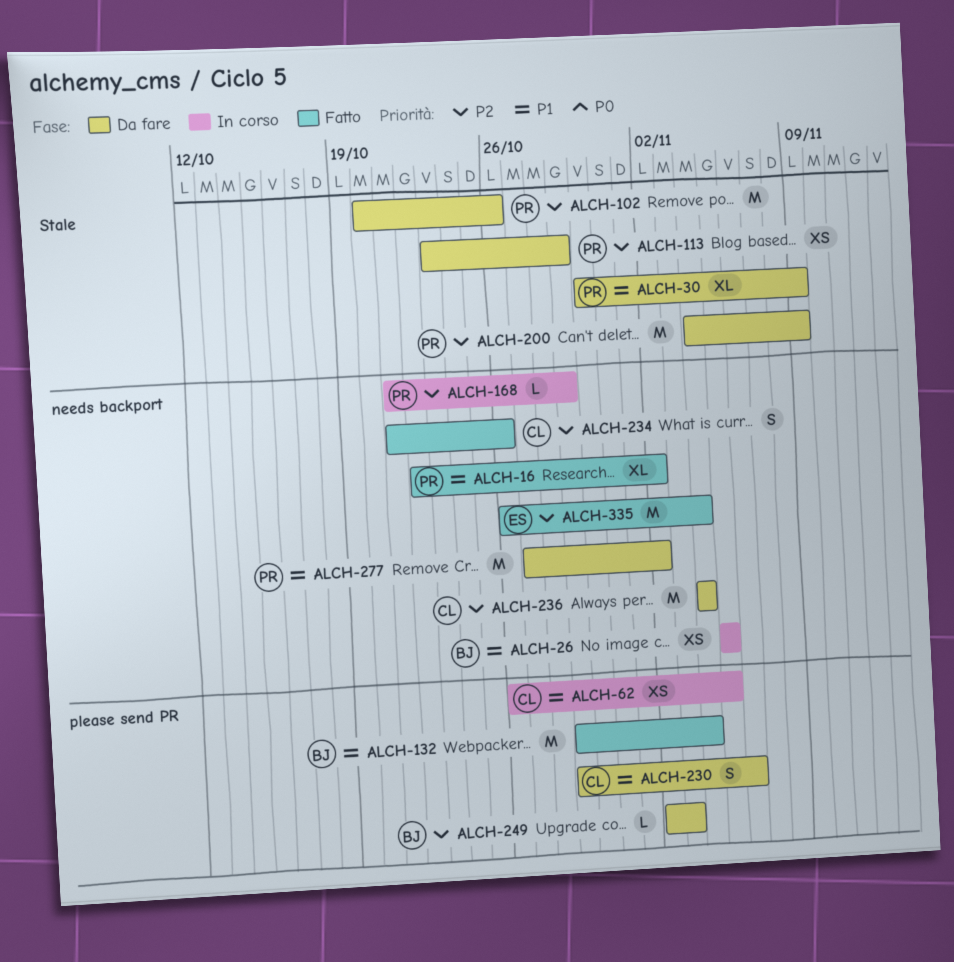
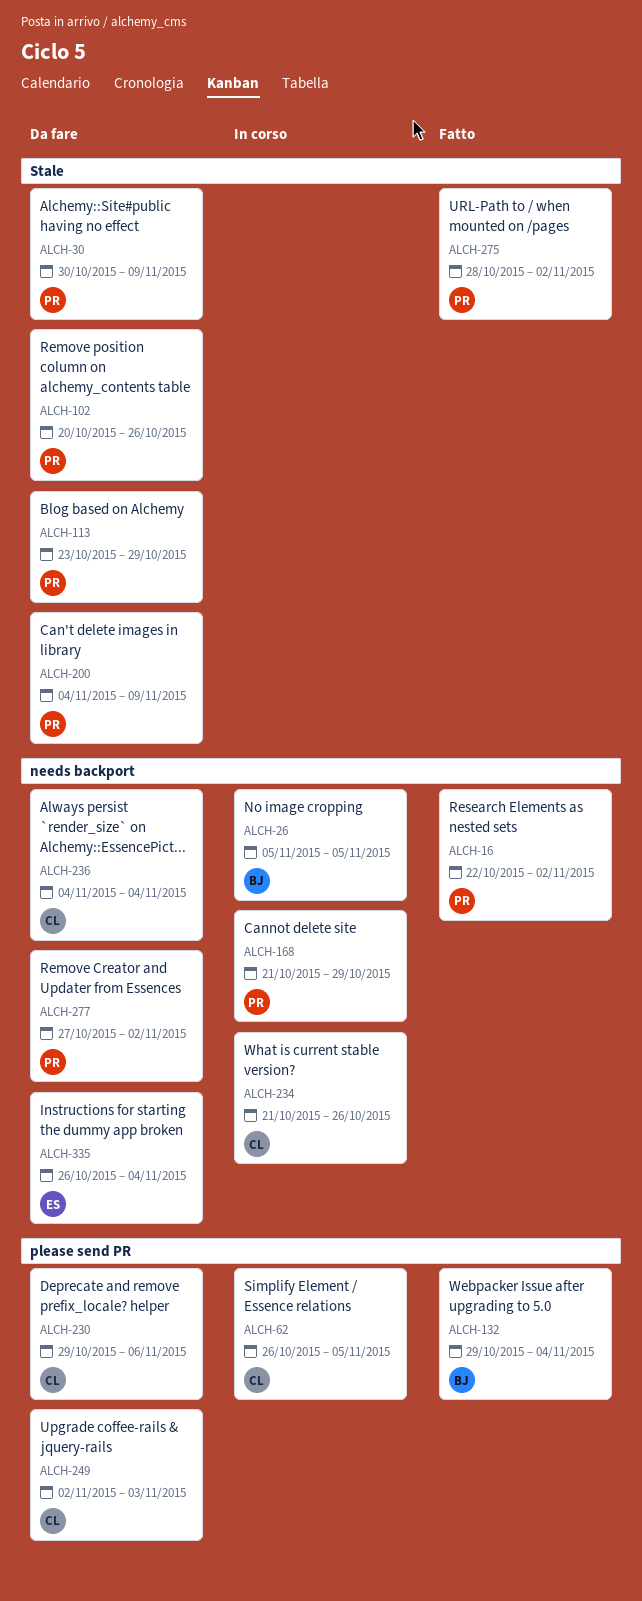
ALCH-234, status: Fatto -> In corso
ALCH-249, owner: BJ -> CL
ALCH-275: none -> present
ALCH-335, status: Fatto -> Da fare

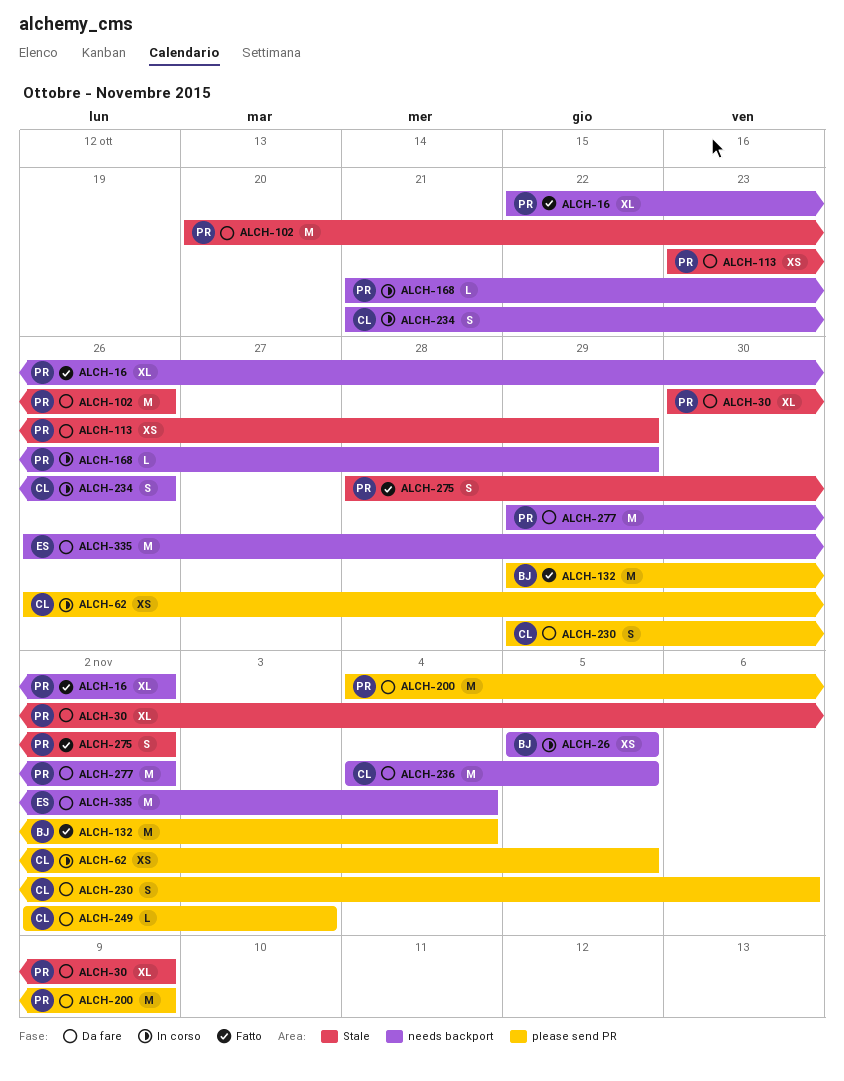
ALCH-200, label: Stale -> please send PR
ALCH-236, due: Nov 4 -> Nov 5
ALCH-277, start: Oct 27 -> Oct 29

